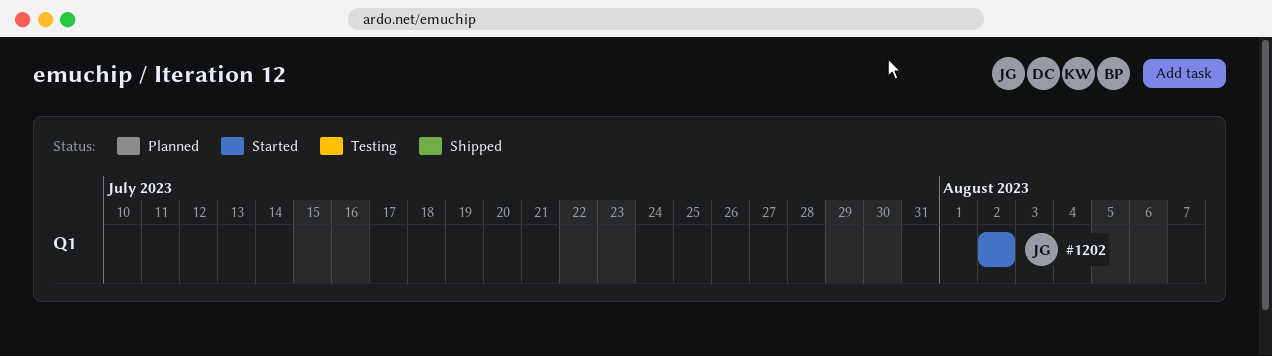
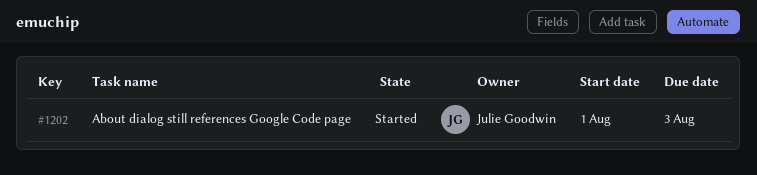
#1202, start: Aug 2 -> Aug 1
#1202, due: Aug 2 -> Aug 3

